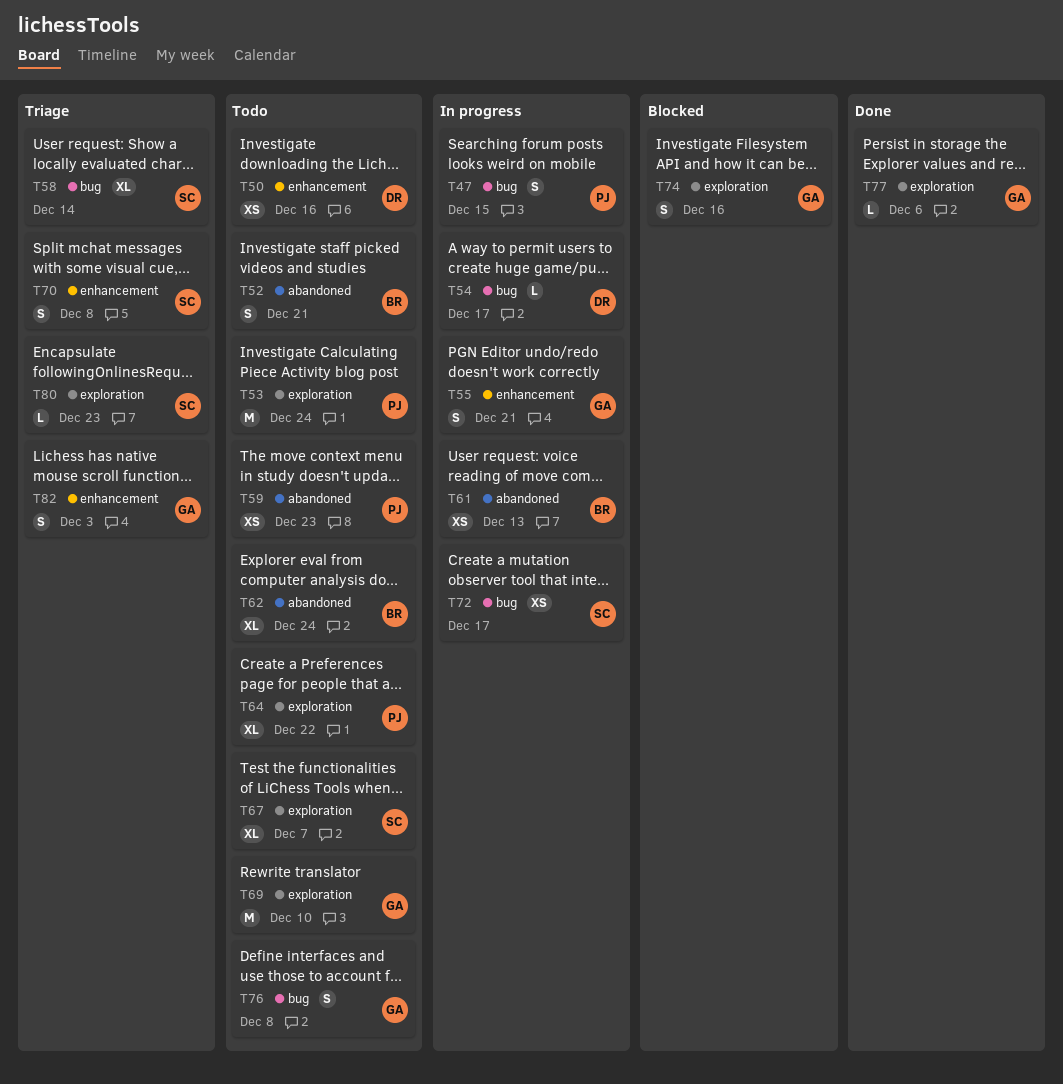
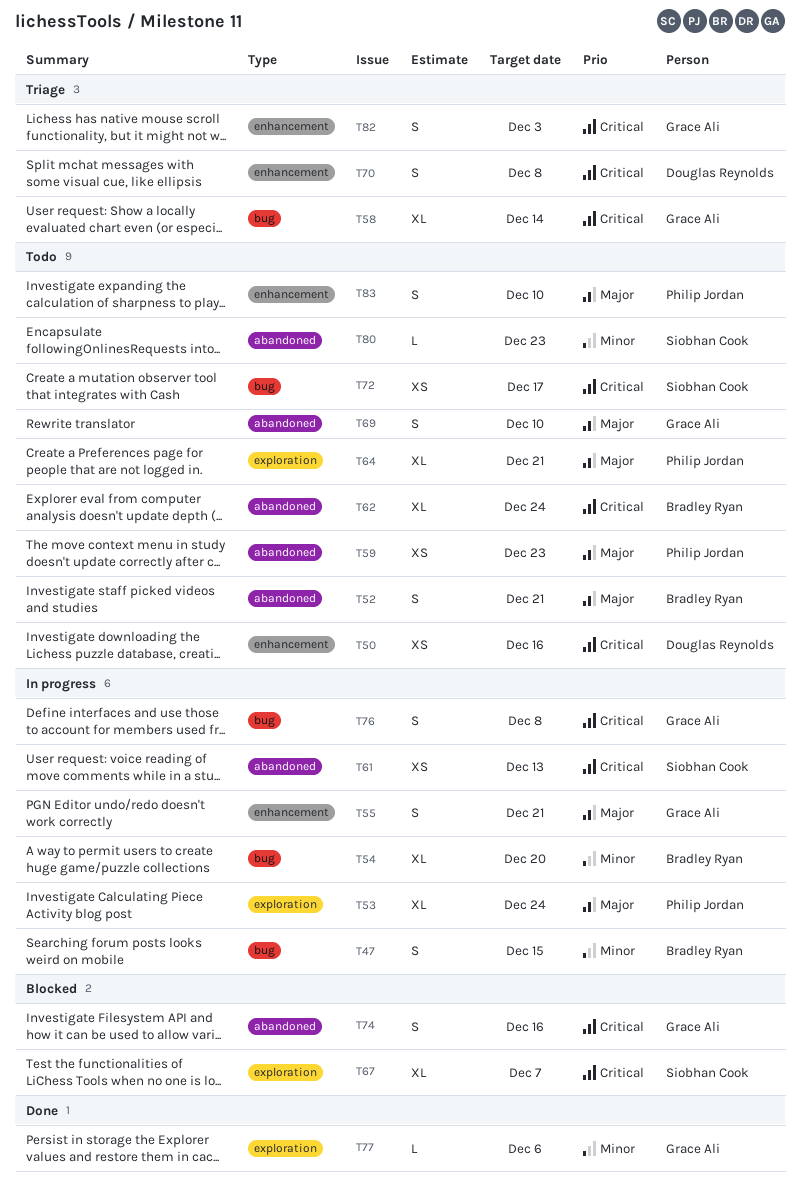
T47, owner: Philip Jordan -> Bradley Ryan
T53, status: Todo -> In progress
T53, estimate: M -> XL
T54, owner: Douglas Reynolds -> Bradley Ryan
T54, estimate: L -> XL
T54, due: Dec 17 -> Dec 20
T58, owner: Siobhan Cook -> Grace Ali
T61, owner: Bradley Ryan -> Siobhan Cook
T64, due: Dec 22 -> Dec 21
T67, status: Todo -> Blocked
T69, label: exploration -> abandoned
T69, estimate: M -> S
T70, owner: Siobhan Cook -> Douglas Reynolds
T72, status: In progress -> Todo
T74, label: exploration -> abandoned
T76, status: Todo -> In progress
T80, status: Triage -> Todo
T80, label: exploration -> abandoned
T83: none -> present

